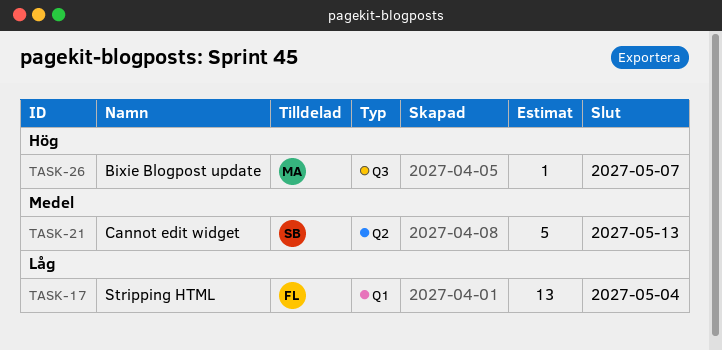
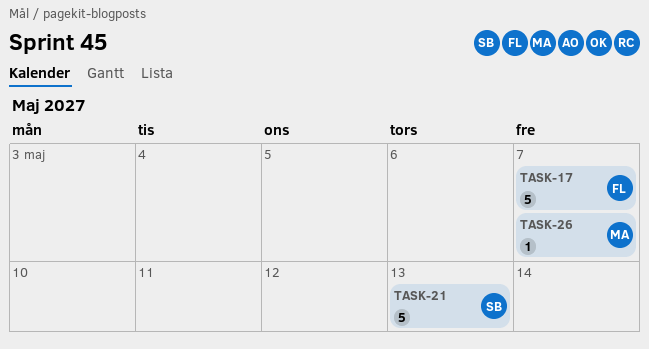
TASK-17, estimate: 13 -> 5
TASK-17, due: May 4 -> May 7

